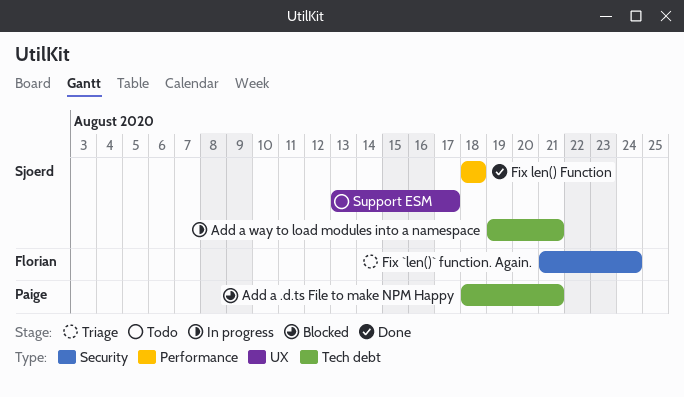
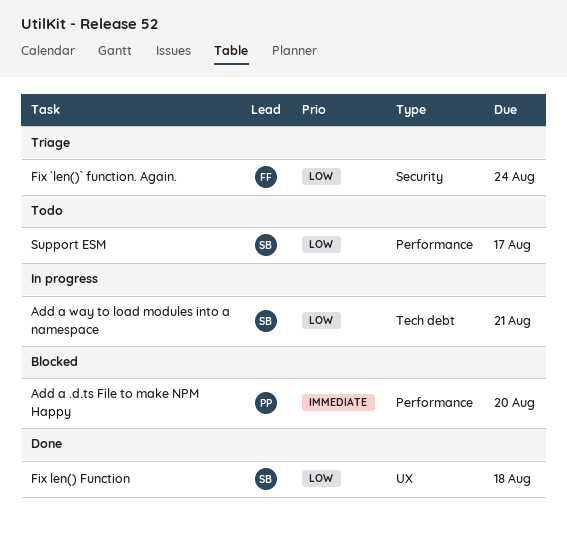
Add a .d.ts File to make NPM Happy, label: Tech debt -> Performance
Add a .d.ts File to make NPM Happy, due: Aug 21 -> Aug 20
Fix len() Function, label: Performance -> UX
Support ESM, label: UX -> Performance

